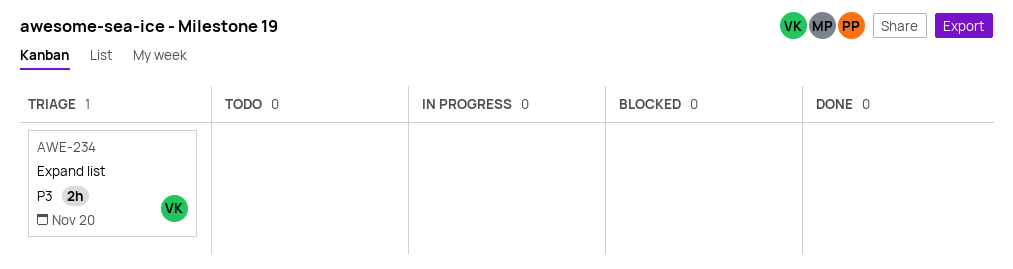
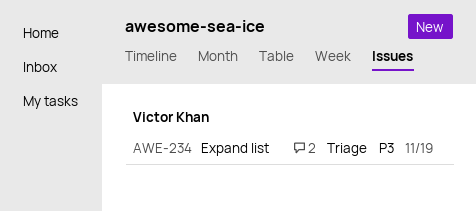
AWE-234, due: Nov 20 -> Nov 19

